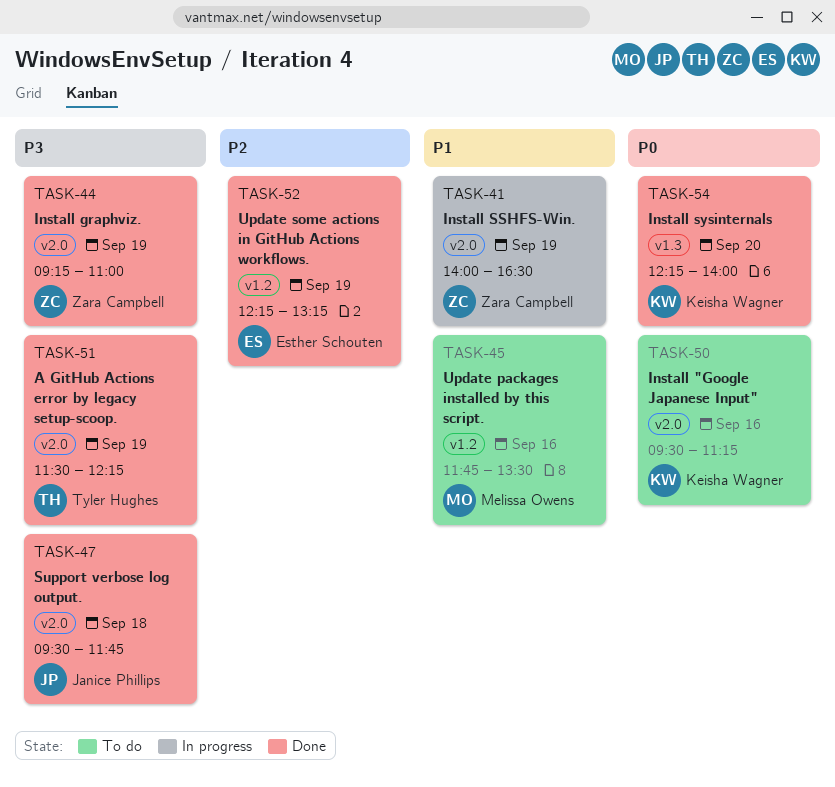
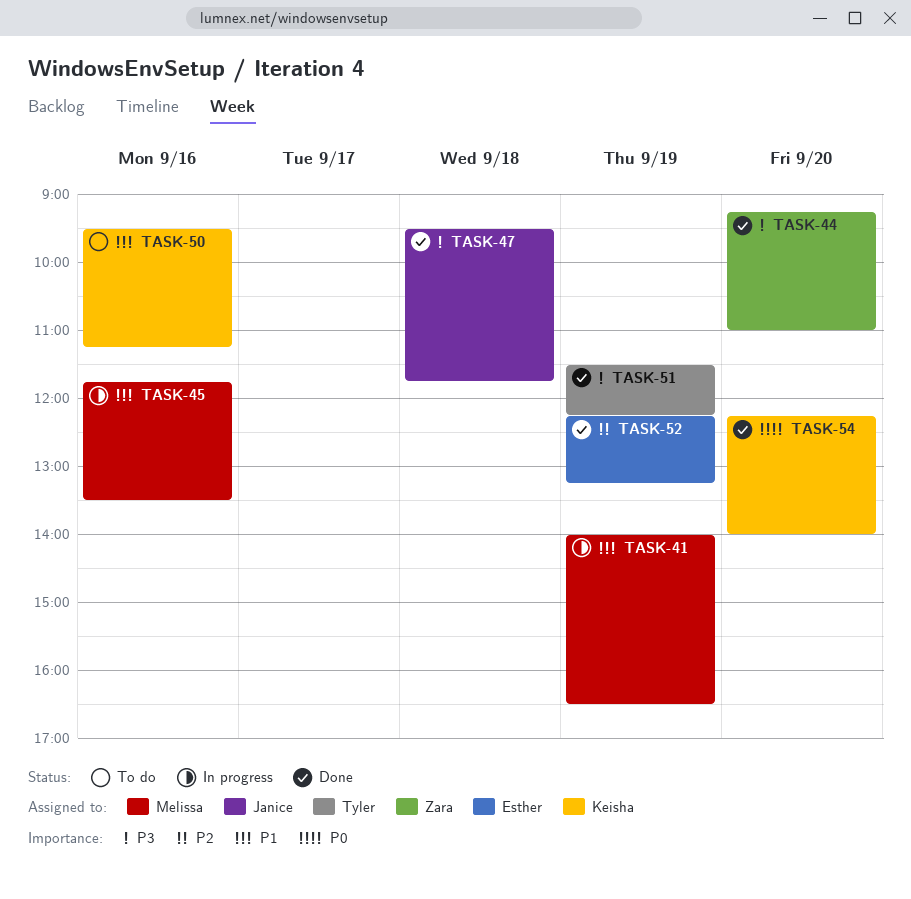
TASK-41, owner: Zara Campbell -> Melissa Owens
TASK-44, day: Sep 19 -> Sep 20
TASK-45, status: To do -> In progress
TASK-50, priority: P0 -> P1

